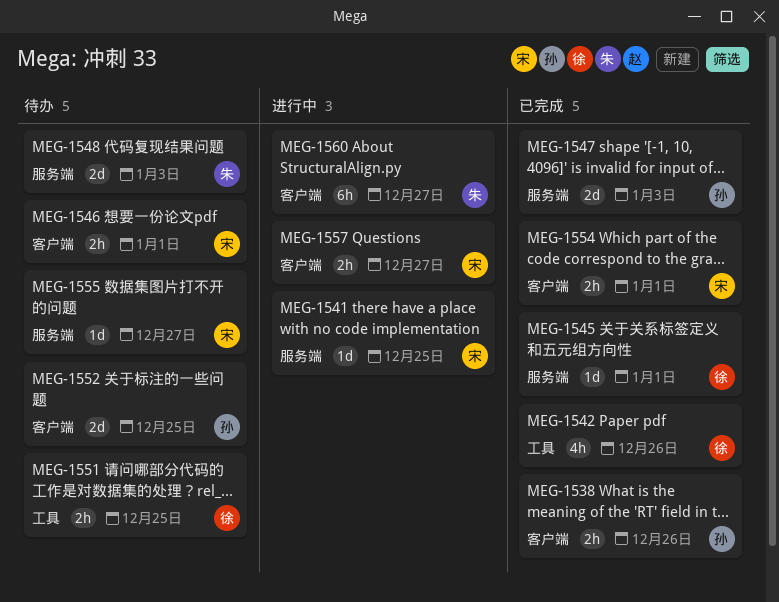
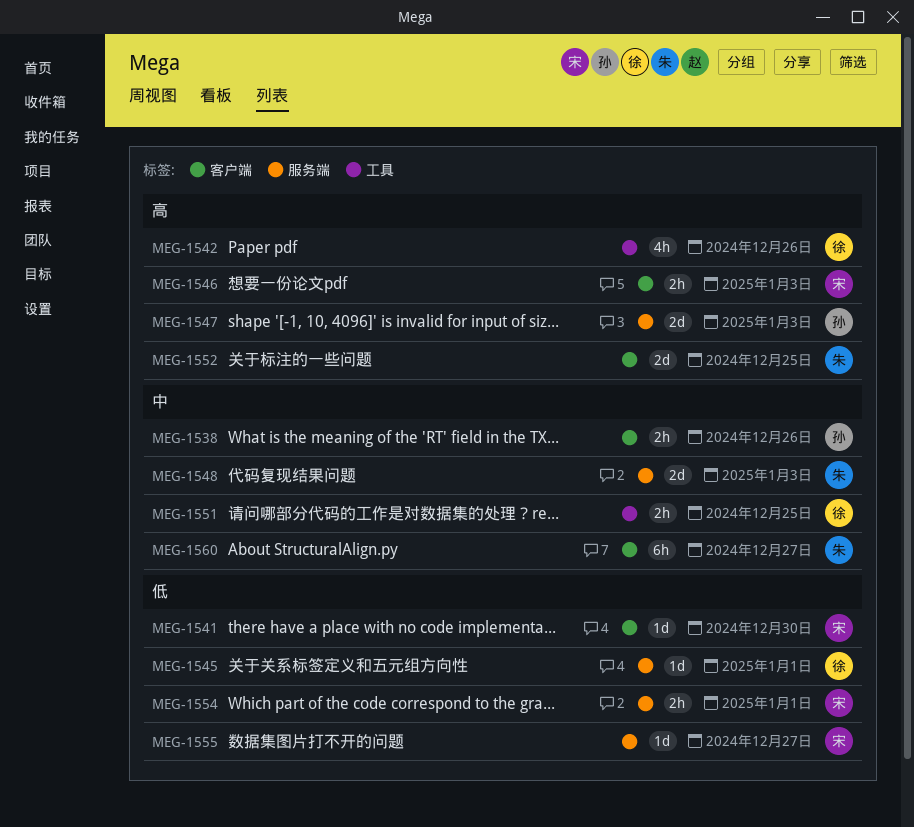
MEG-1541, label: 服务端 -> 客户端
MEG-1541, due: Dec 25 -> Dec 30
MEG-1546, due: Jan 1 -> Jan 3
MEG-1552, owner: 孙 -> 朱
MEG-1554, label: 客户端 -> 服务端
MEG-1557: present -> none

